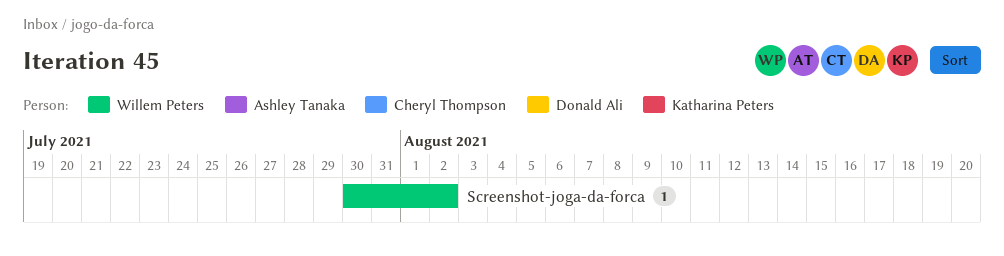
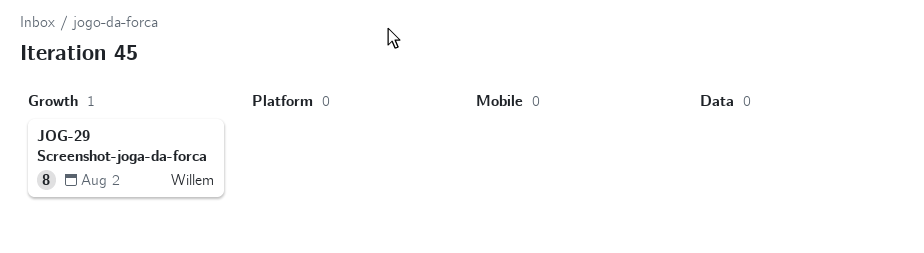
Screenshot-joga-da-forca, estimate: 1 -> 8

